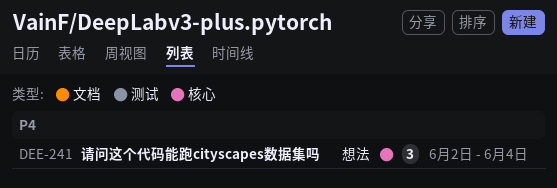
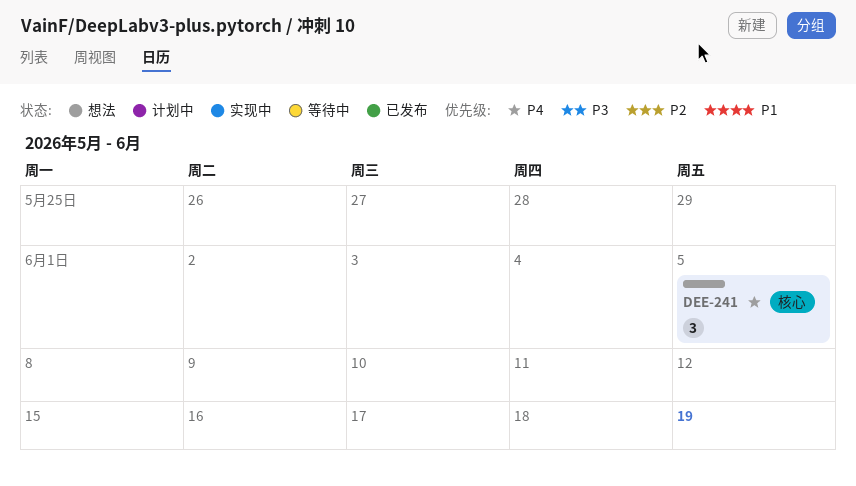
DEE-241, due: Jun 4 -> Jun 5

